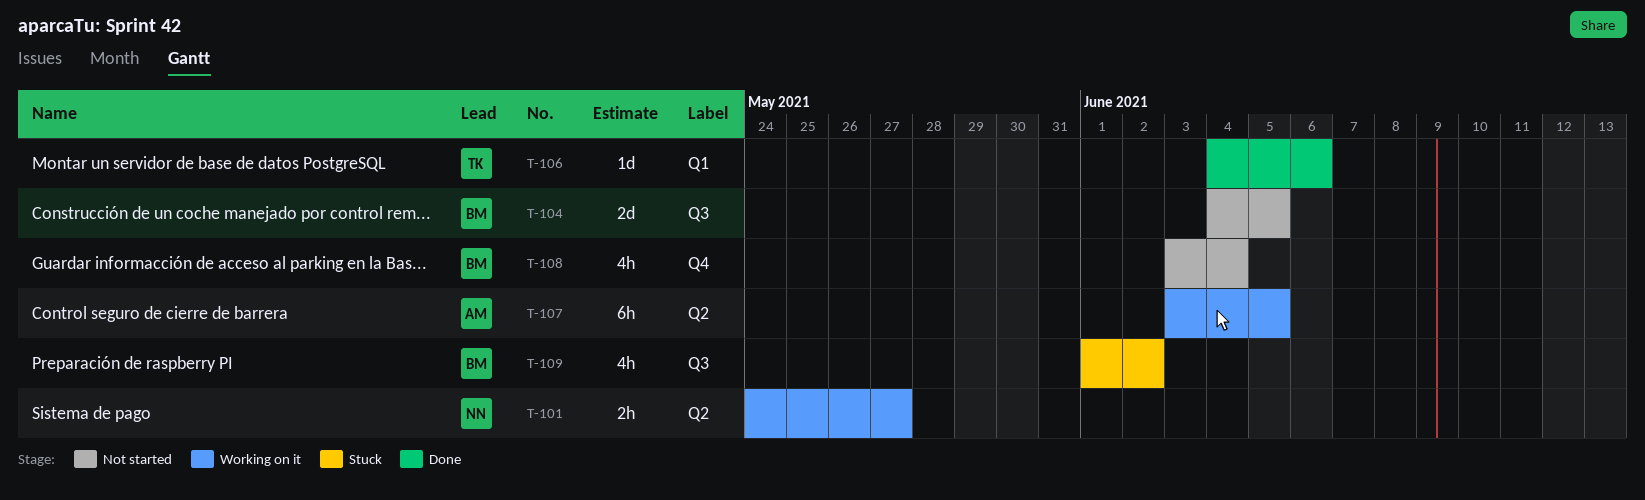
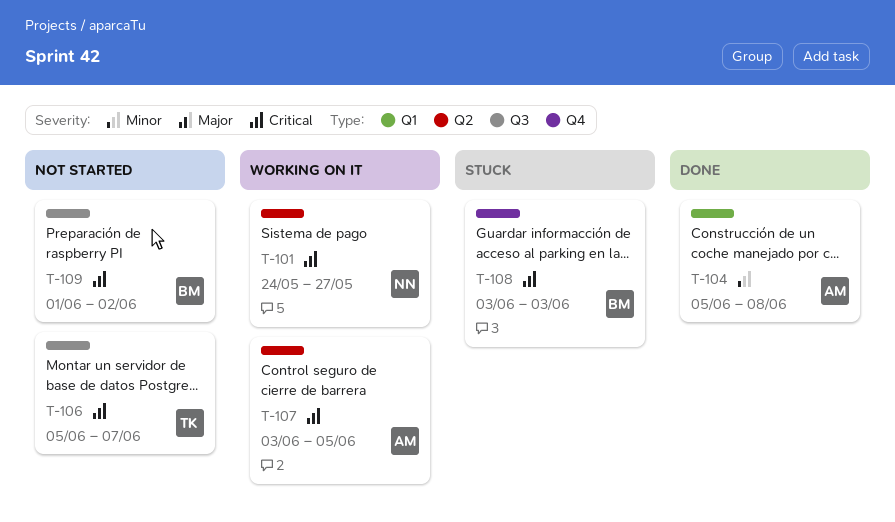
T-104, status: Not started -> Done
T-104, owner: BM -> AM
T-104, label: Q3 -> Q1
T-104, start: Jun 4 -> Jun 5
T-104, due: Jun 5 -> Jun 8
T-106, status: Done -> Not started
T-106, label: Q1 -> Q3
T-106, start: Jun 4 -> Jun 5
T-106, due: Jun 6 -> Jun 7
T-108, status: Not started -> Stuck
T-108, due: Jun 4 -> Jun 3
T-109, status: Stuck -> Not started

